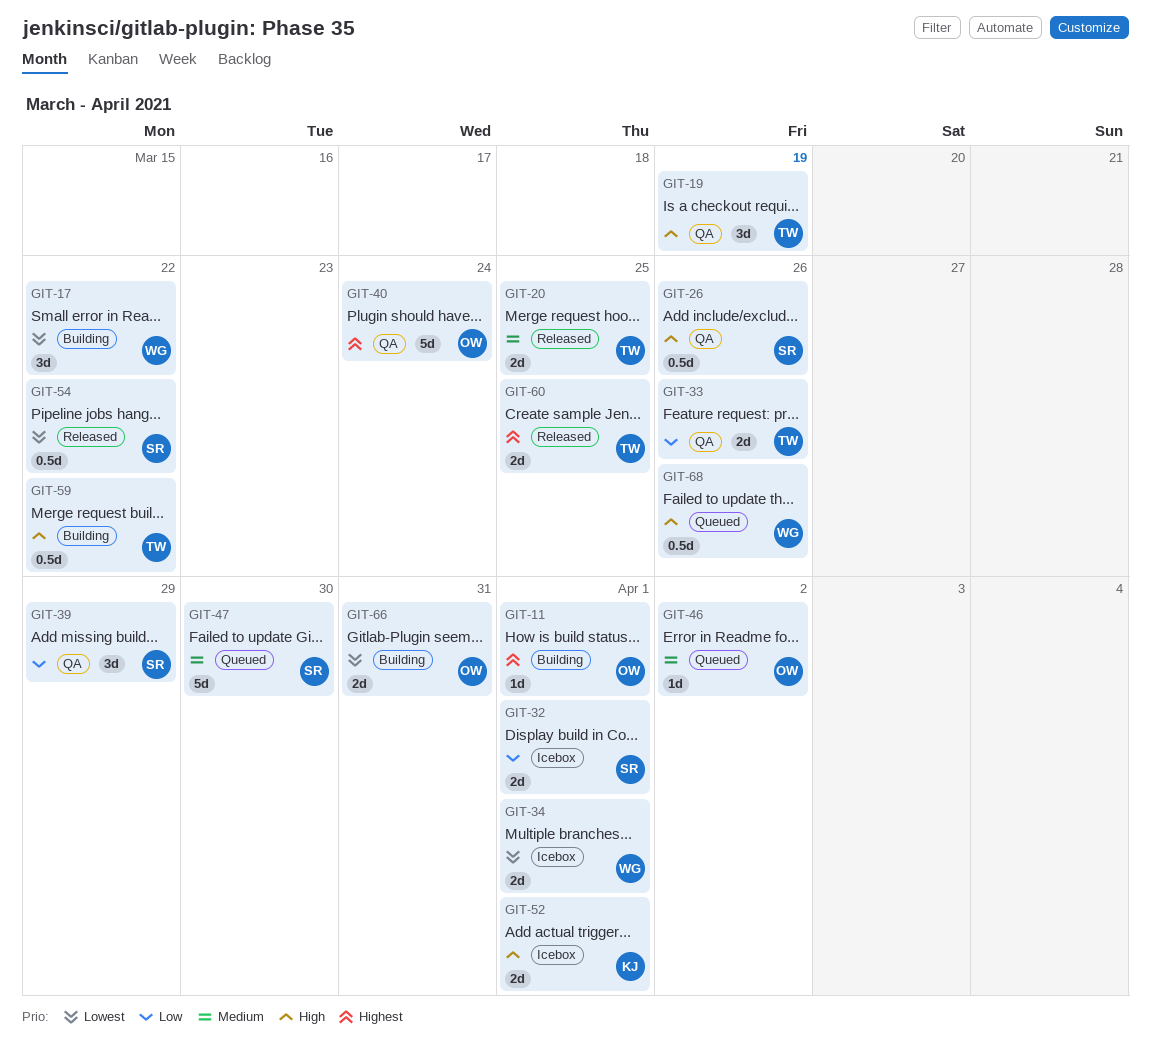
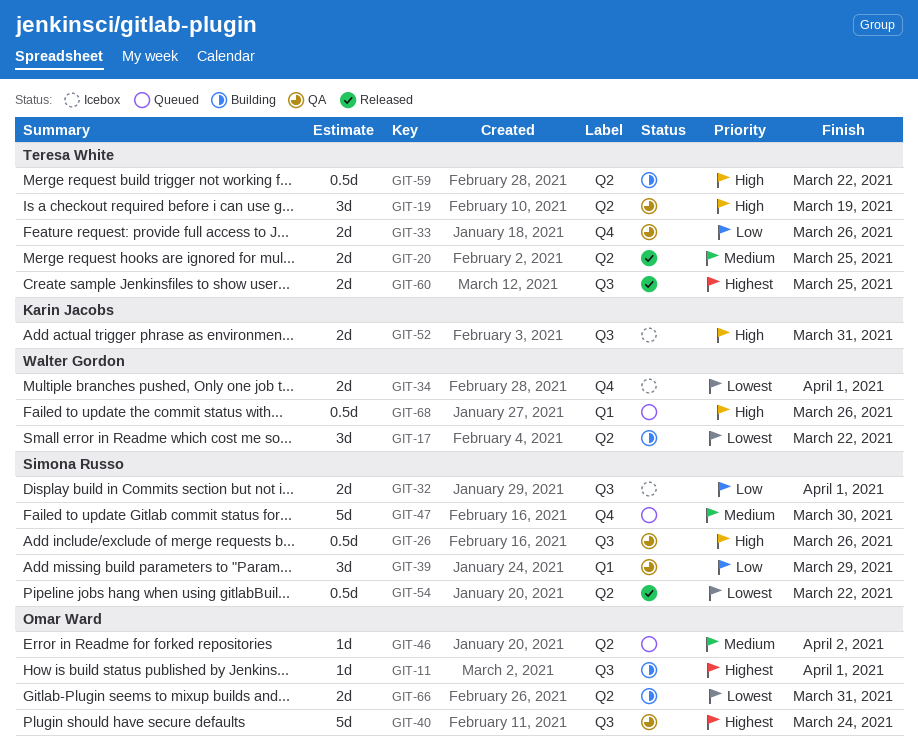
GIT-52, due: Apr 1 -> Mar 31

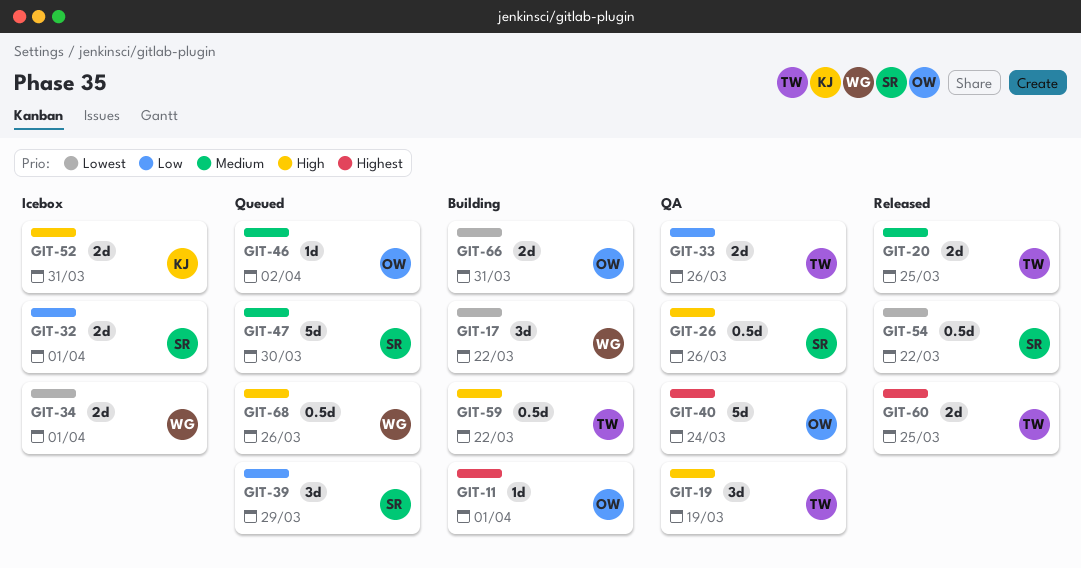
GIT-39, status: QA -> Queued

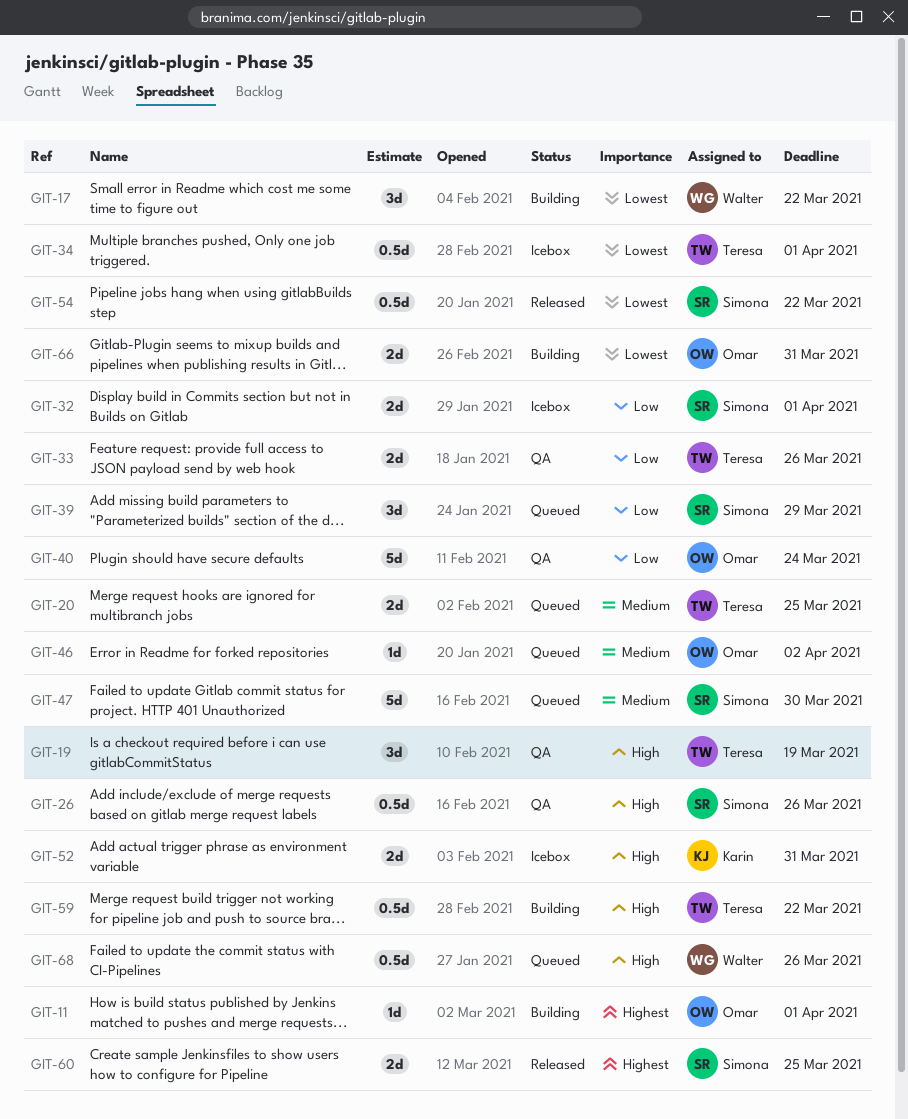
GIT-20, status: Released -> Queued
GIT-34, owner: Walter -> Teresa
GIT-34, estimate: 2d -> 0.5d
GIT-40, priority: Highest -> Low
GIT-60, owner: Teresa -> Simona

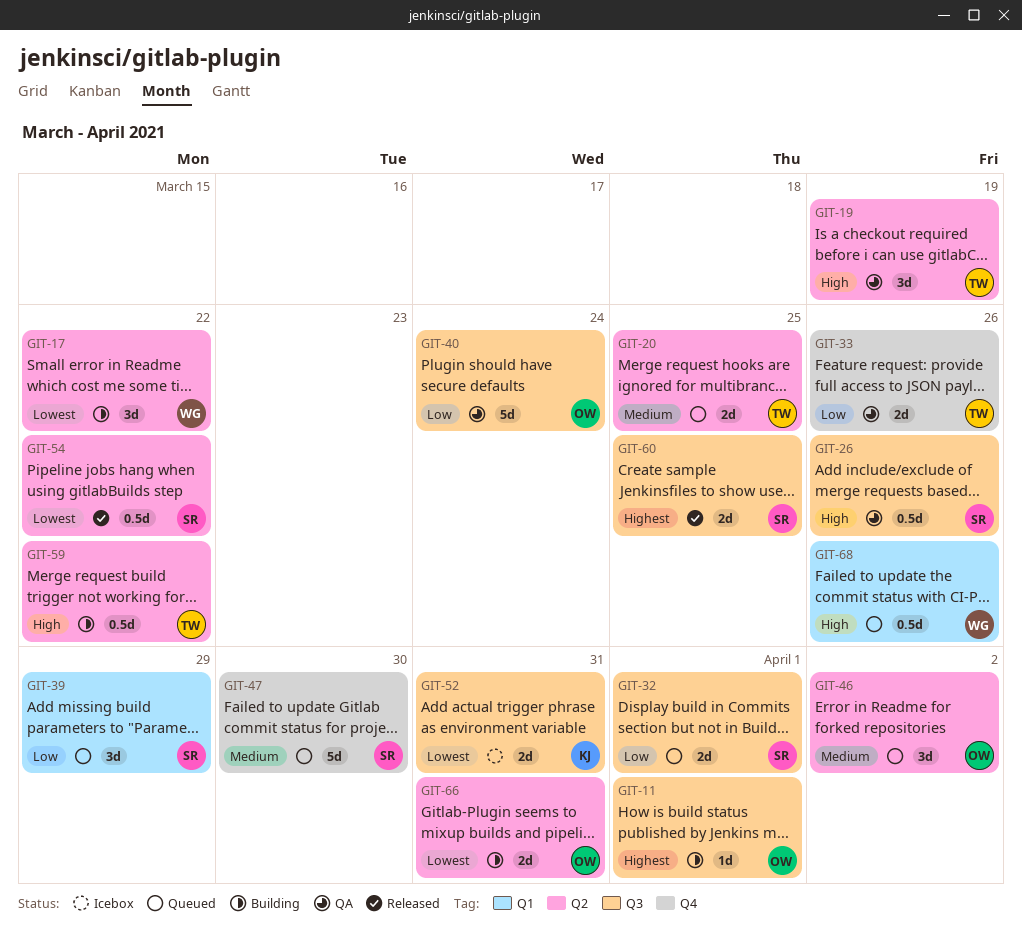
GIT-32, status: Icebox -> Queued
GIT-34: present -> none
GIT-46, estimate: 1d -> 3d
GIT-52, priority: High -> Lowest

